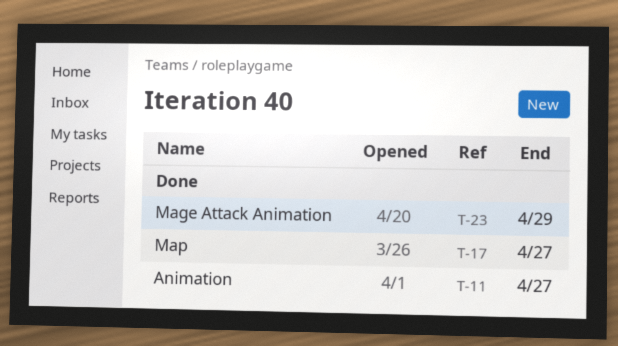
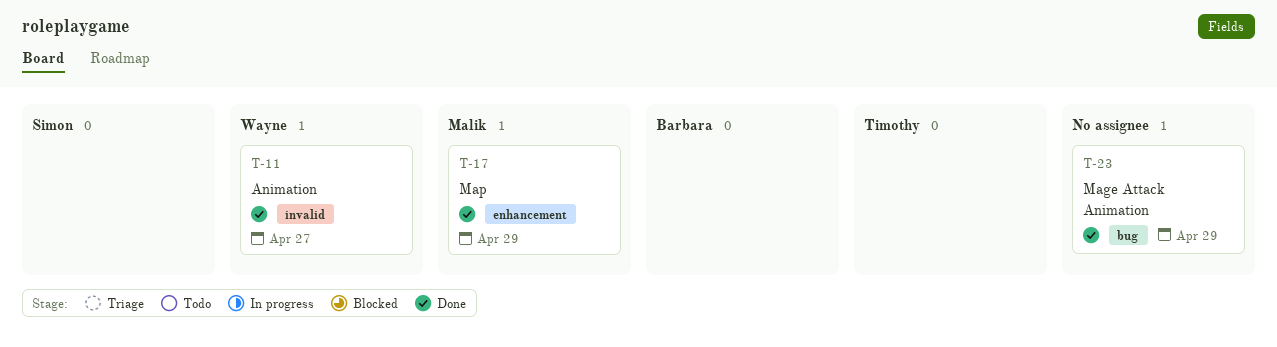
T-17, due: Apr 27 -> Apr 29

